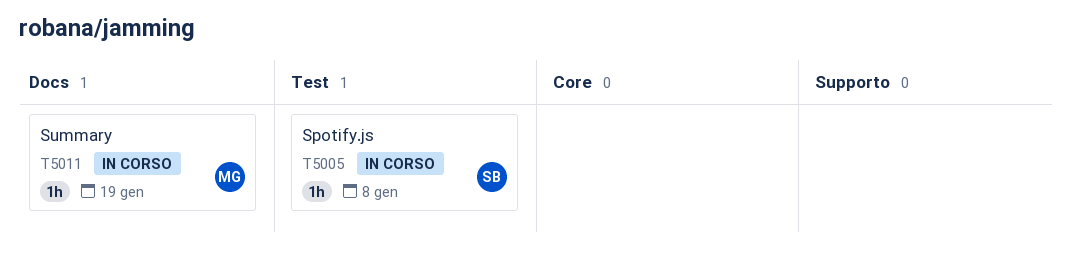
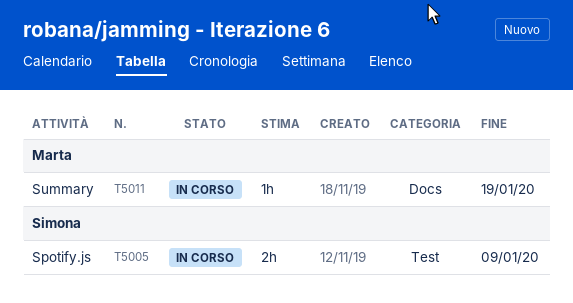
T5005, estimate: 1h -> 2h
T5005, due: Jan 8 -> Jan 9

